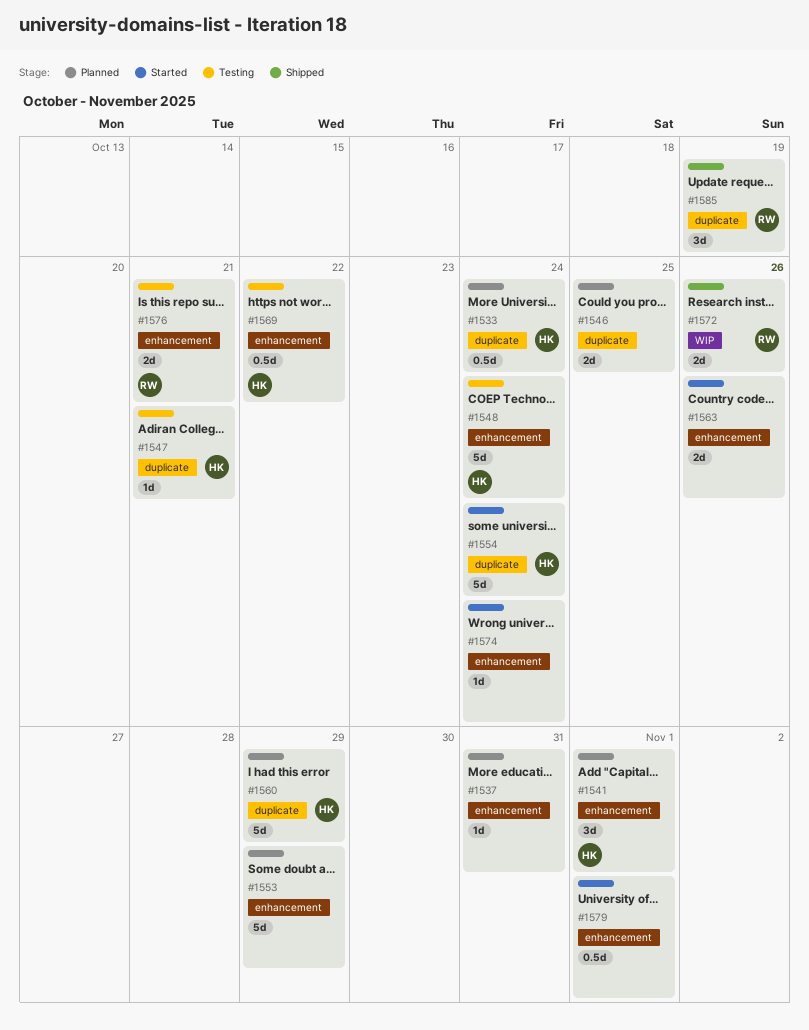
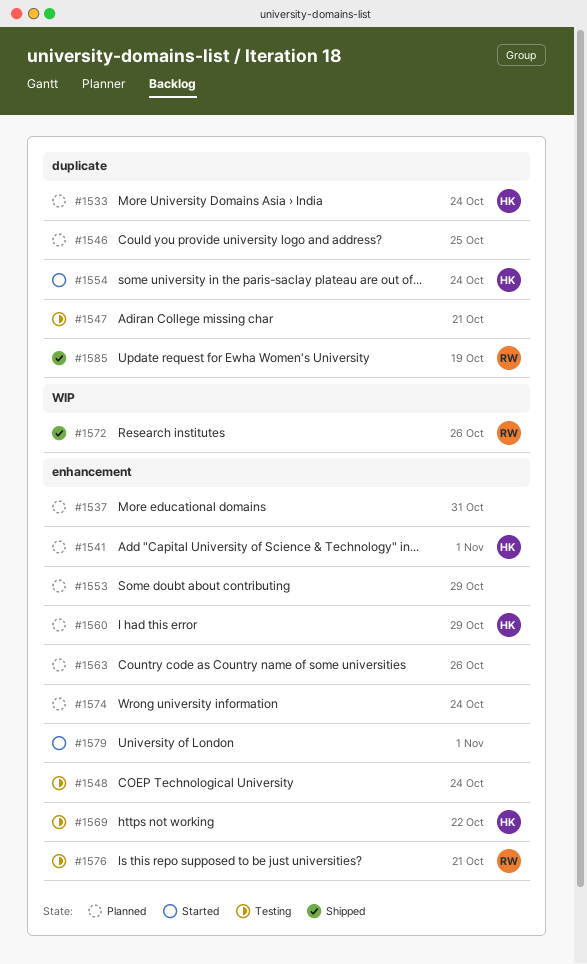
#1547, owner: HK -> none
#1548, owner: HK -> none
#1560, label: duplicate -> enhancement
#1563, status: Started -> Planned
#1574, status: Started -> Planned

